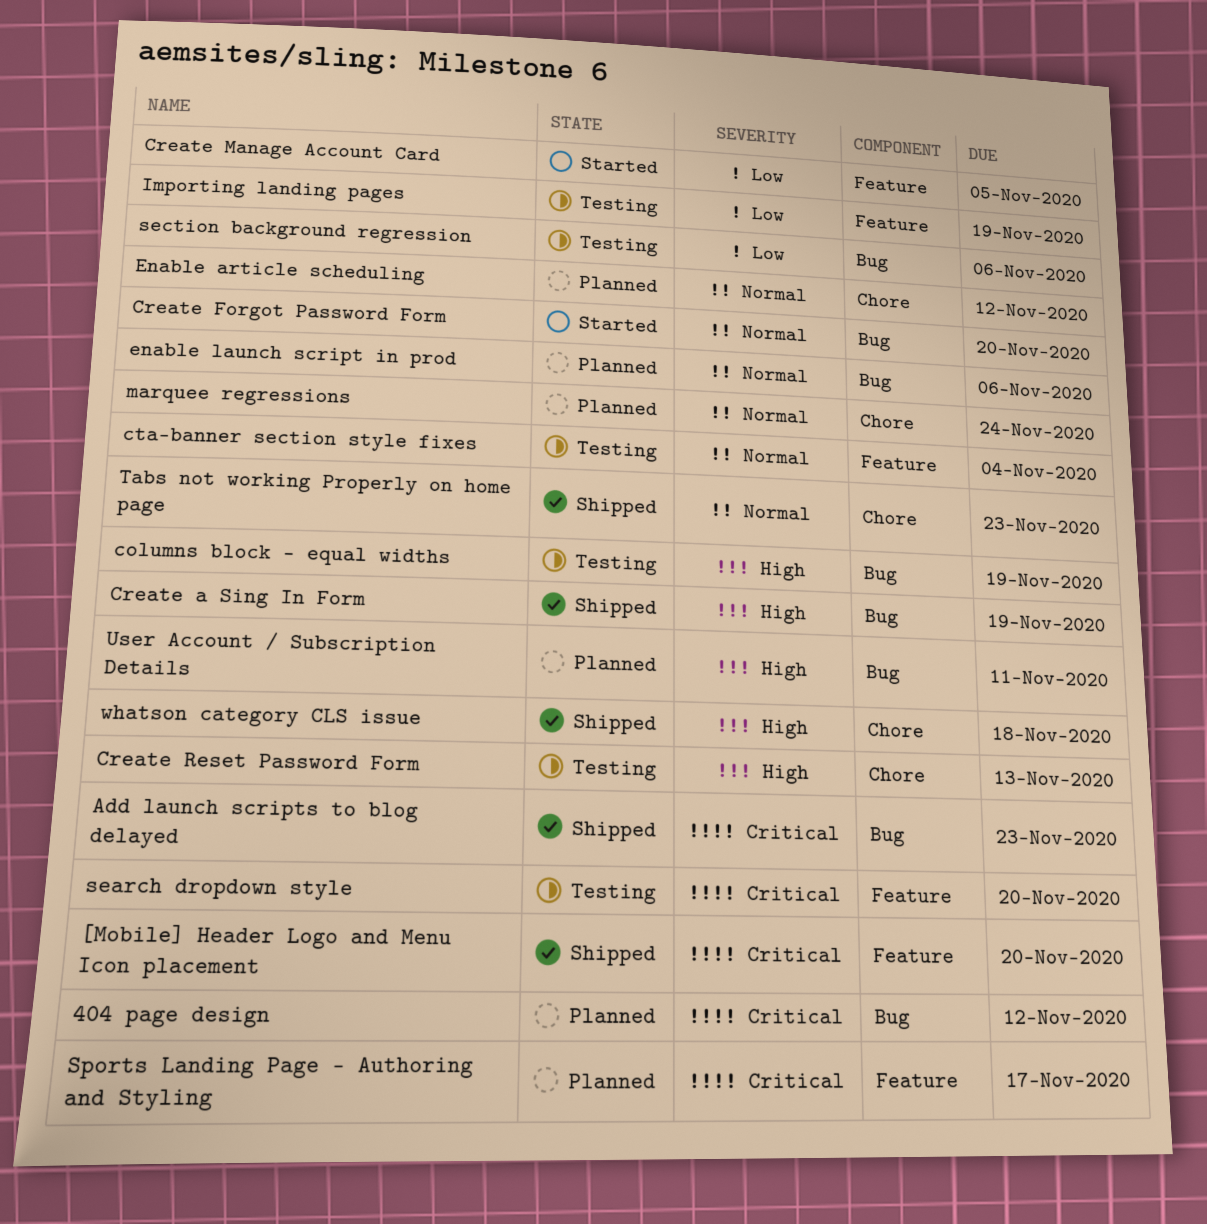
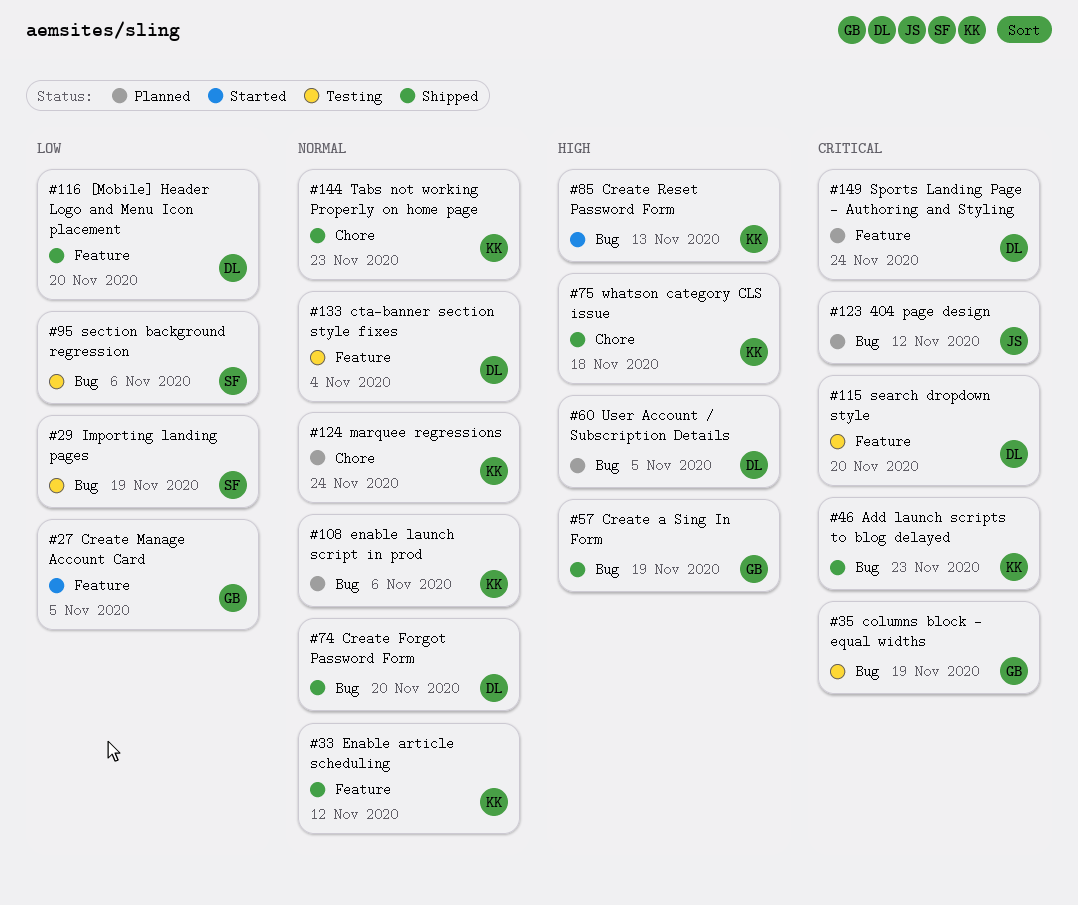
[Mobile] Header Logo and Menu Icon placement, priority: Critical -> Low
columns block - equal widths, priority: High -> Critical
Create Forgot Password Form, status: Started -> Shipped
Create Reset Password Form, status: Testing -> Started
Create Reset Password Form, label: Chore -> Bug
Enable article scheduling, status: Planned -> Shipped
Enable article scheduling, label: Chore -> Feature
Importing landing pages, label: Feature -> Bug
Sports Landing Page - Authoring and Styling, due: Nov 17 -> Nov 24
User Account / Subscription Details, due: Nov 11 -> Nov 5

